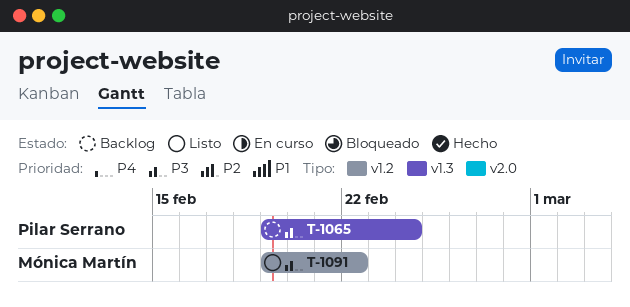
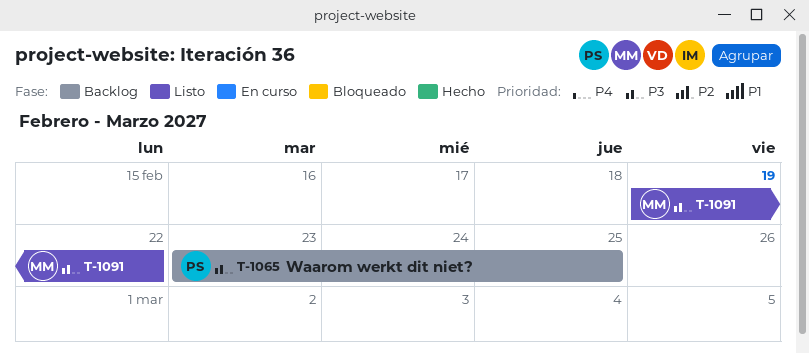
T-1065, start: Feb 19 -> Feb 23
T-1065, due: Feb 24 -> Feb 25

